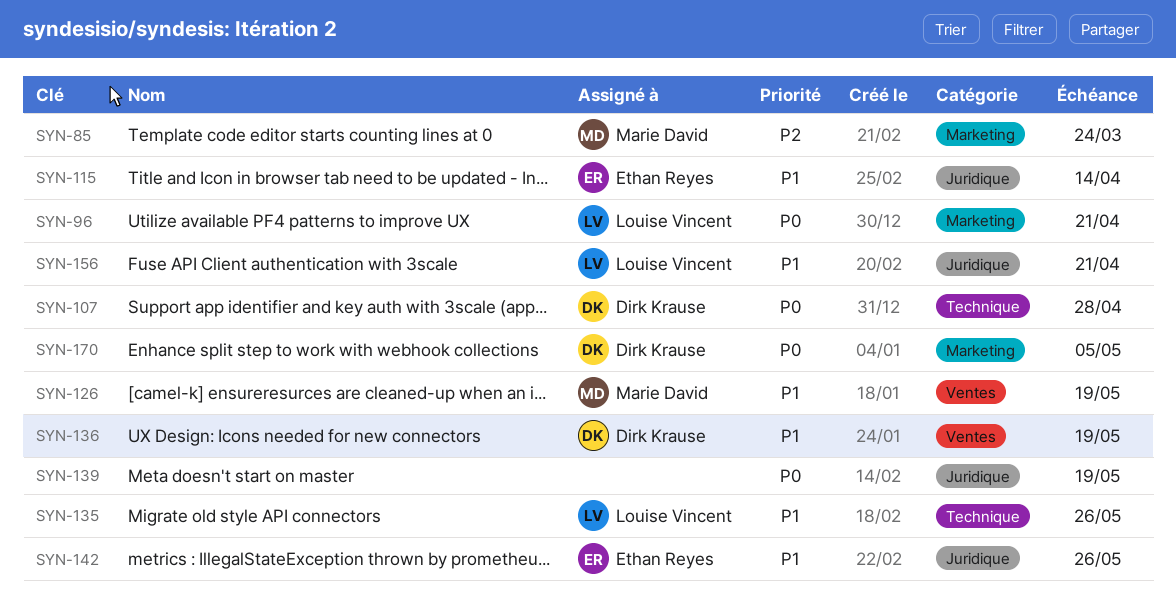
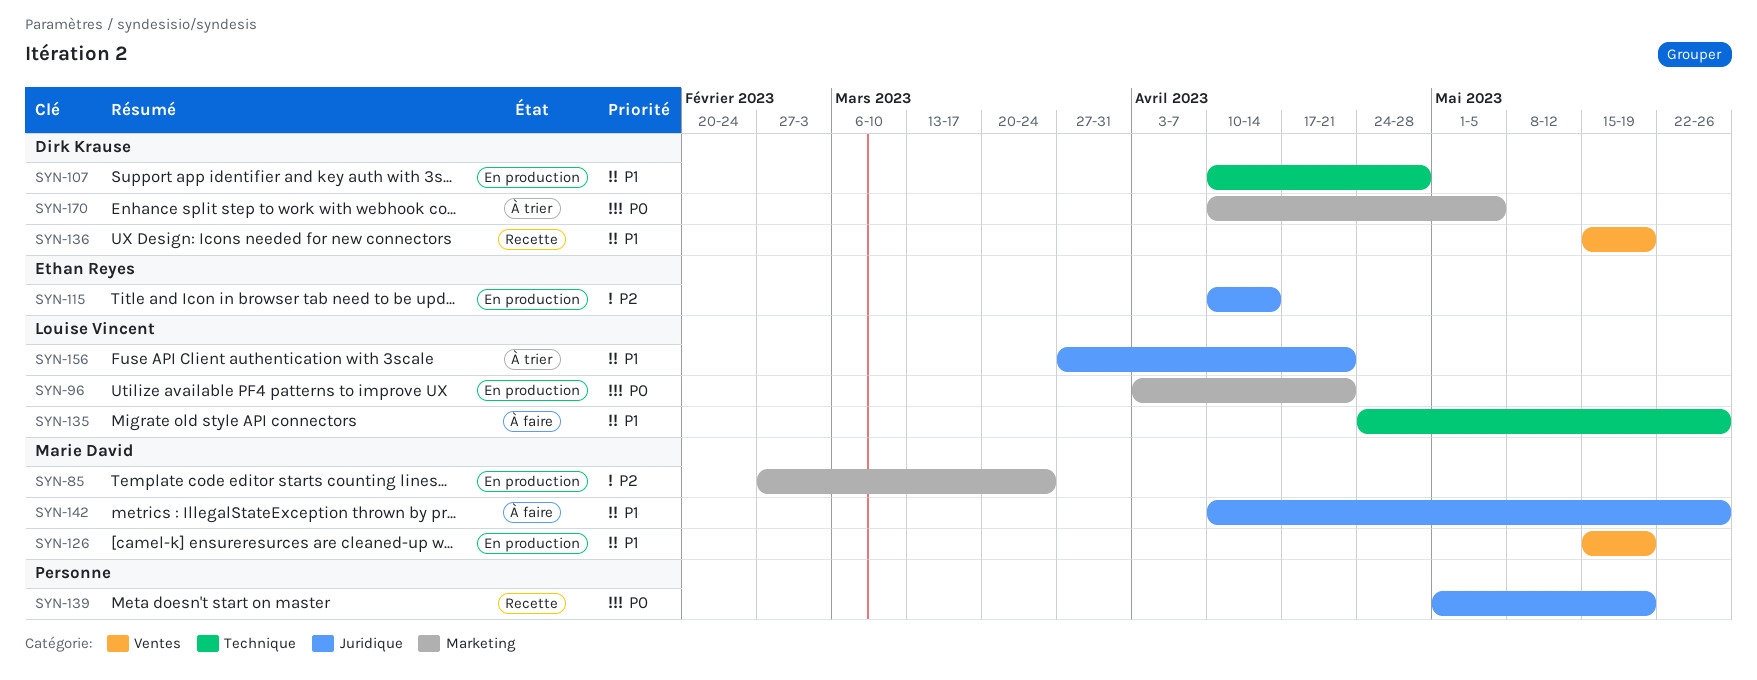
SYN-107, priority: P0 -> P1
SYN-115, priority: P1 -> P2
SYN-142, owner: Ethan Reyes -> Marie David

